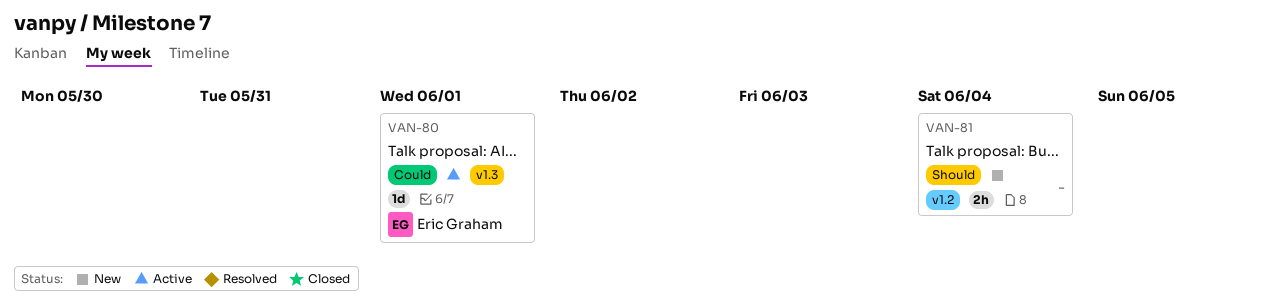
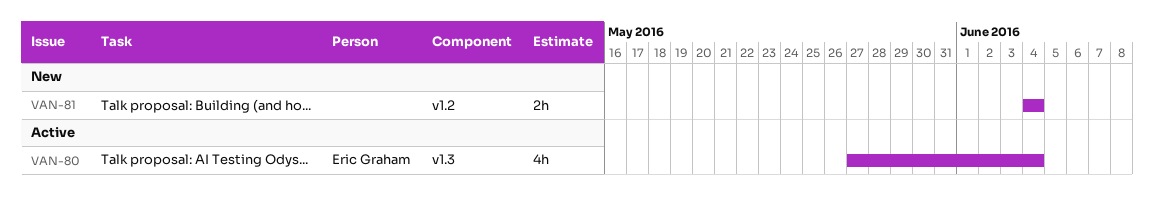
VAN-80, estimate: 1d -> 4h
VAN-80, due: Jun 1 -> Jun 4

